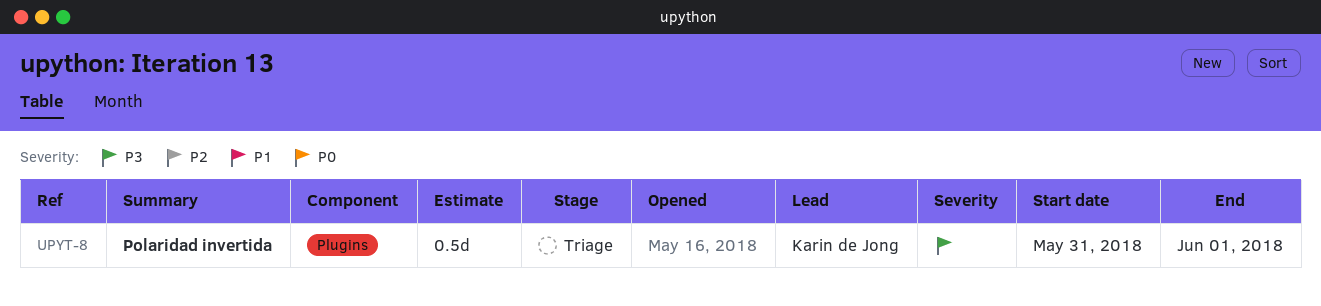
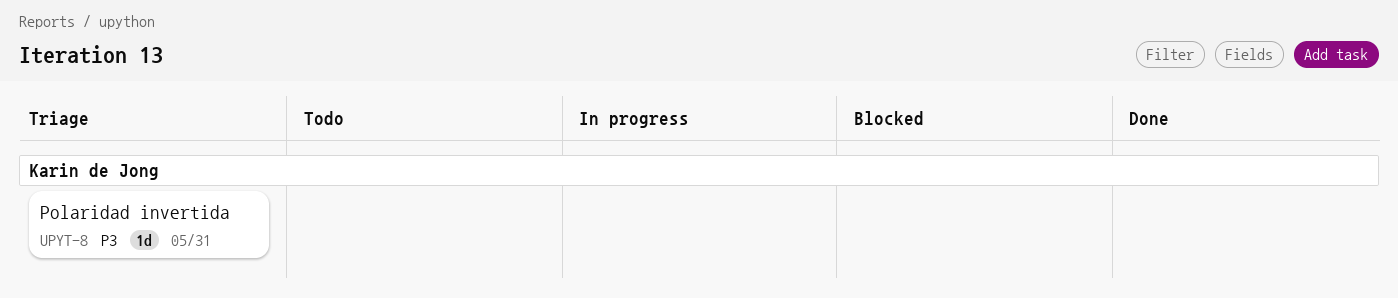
UPYT-8, estimate: 0.5d -> 1d
UPYT-8, due: Jun 1 -> May 31

